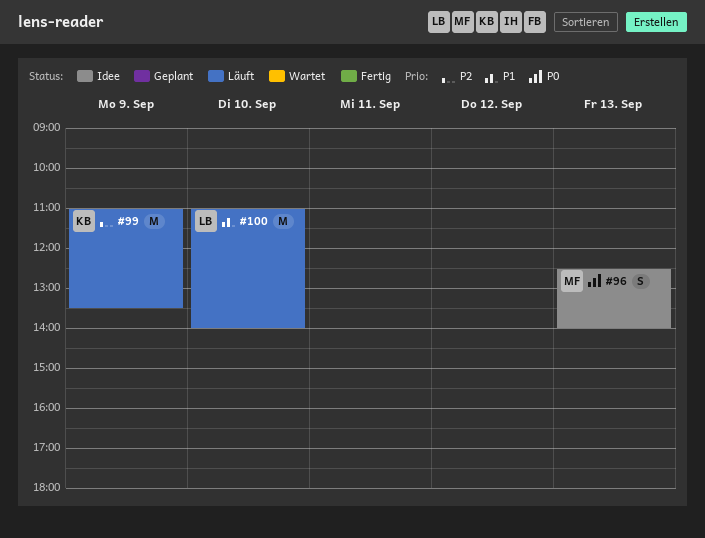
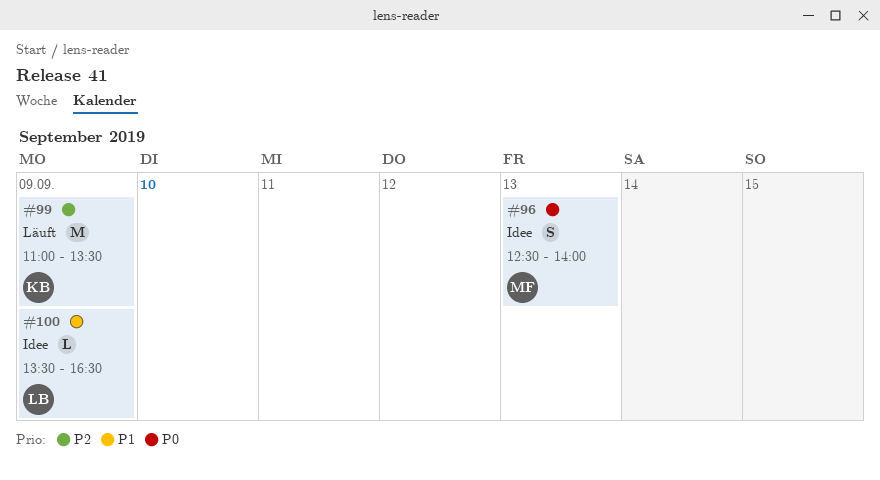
#100, status: Läuft -> Idee
#100, estimate: M -> L
#100, day: Sep 10 -> Sep 9
#100, begins: 11:00 -> 13:30
#100, ends: 14:00 -> 16:30

